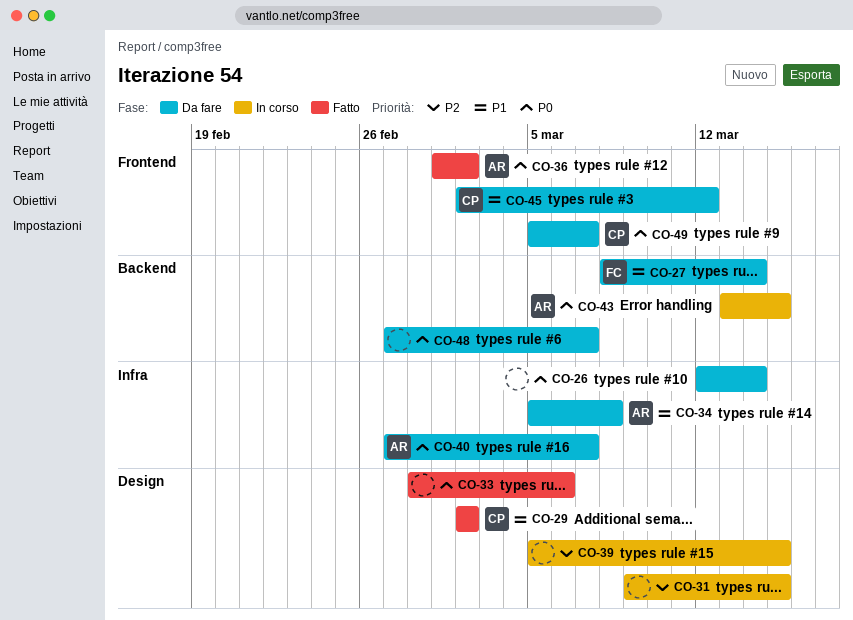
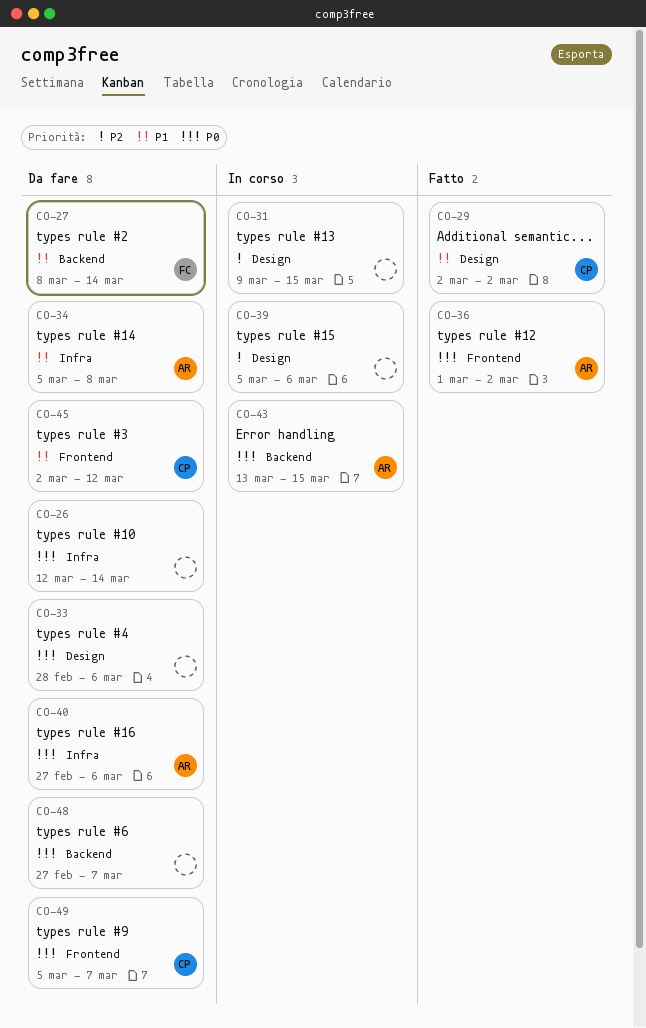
CO-33, status: Fatto -> Da fare
CO-39, due: Mar 15 -> Mar 6
CO-40, due: Mar 7 -> Mar 6

